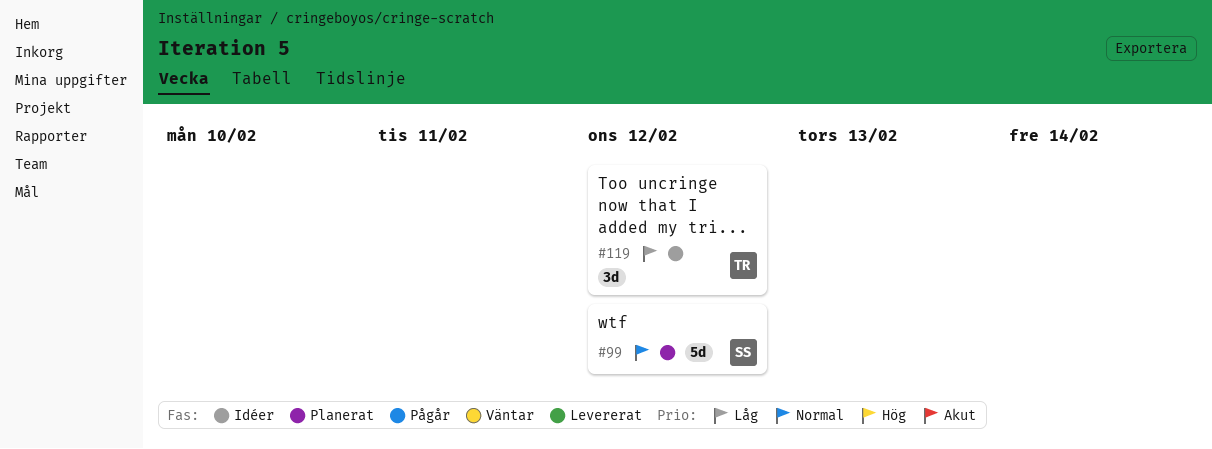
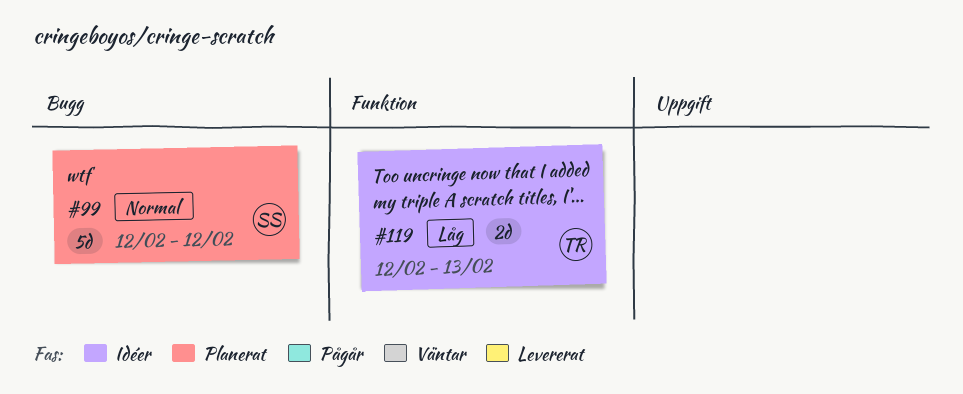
#119, estimate: 3d -> 2d
#119, due: Feb 12 -> Feb 13

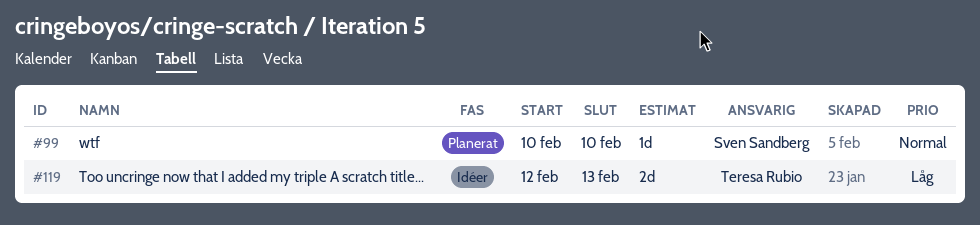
#99, estimate: 5d -> 1d
#99, start: Feb 12 -> Feb 10
#99, due: Feb 12 -> Feb 10

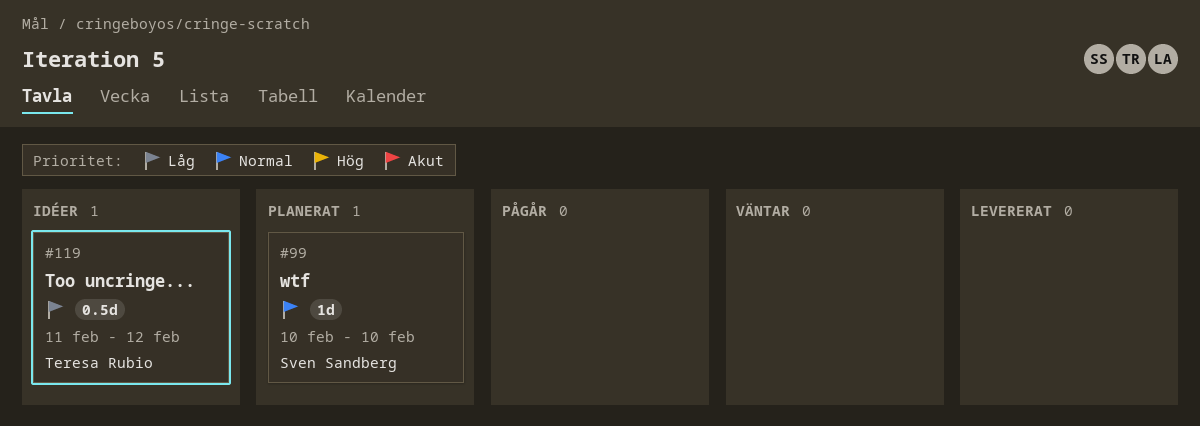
#119, estimate: 2d -> 0.5d
#119, start: Feb 12 -> Feb 11
#119, due: Feb 13 -> Feb 12

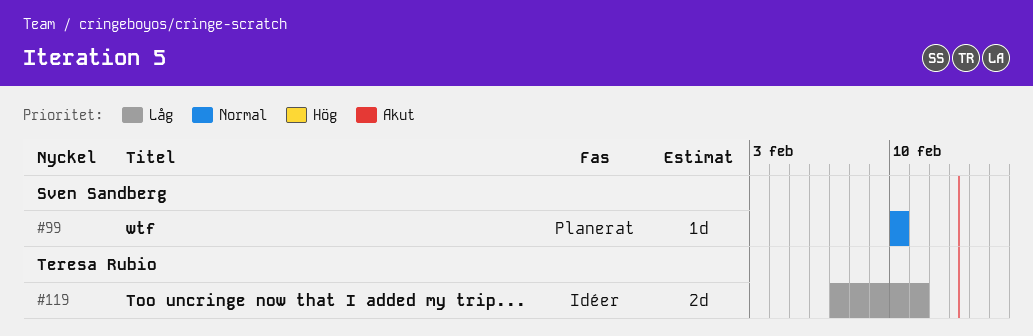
#119, estimate: 0.5d -> 2d
#119, start: Feb 11 -> Feb 7
#119, due: Feb 12 -> Feb 11

